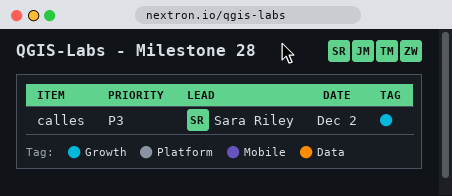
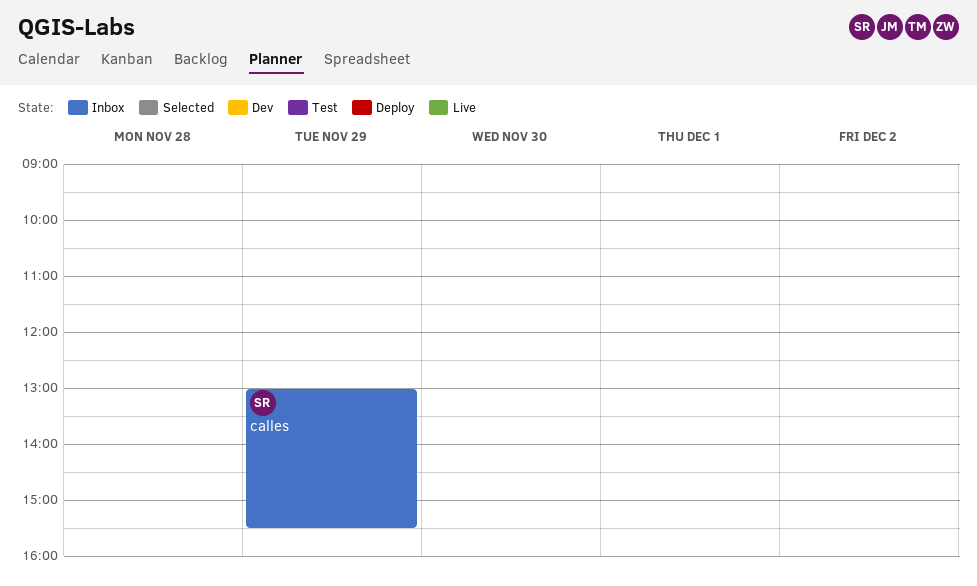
calles, day: Dec 2 -> Nov 29

